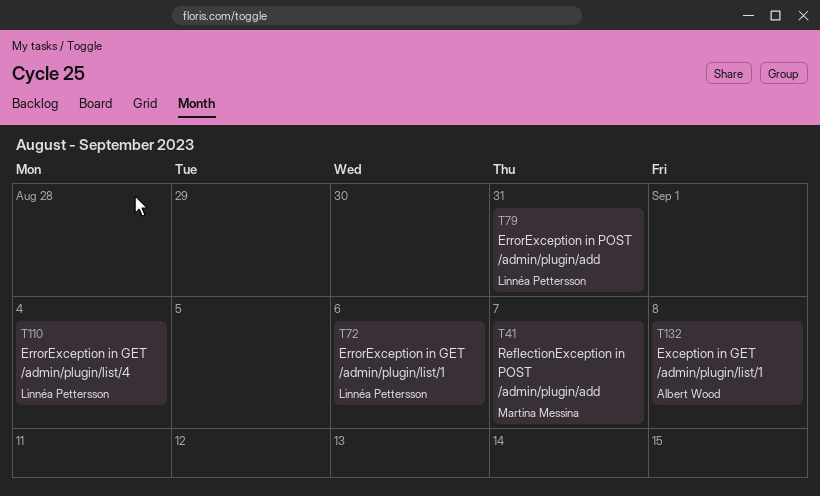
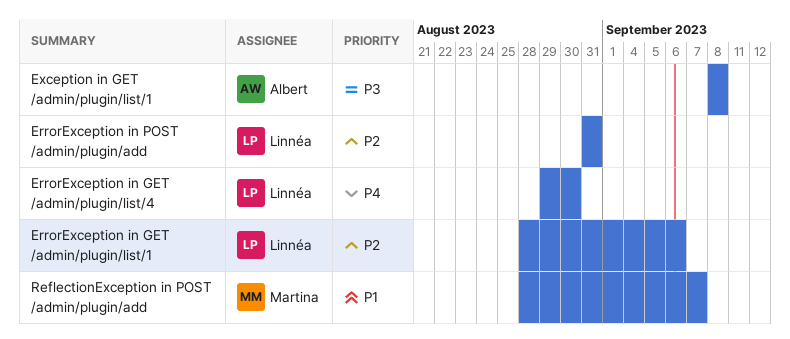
ErrorException in GET /admin/plugin/list/4, due: Sep 4 -> Aug 30

